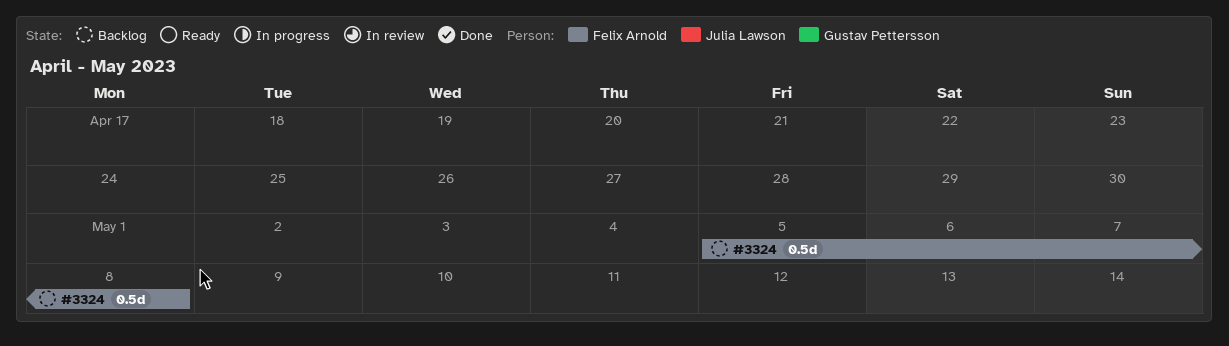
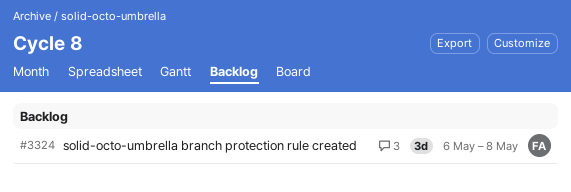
#3324, estimate: 0.5d -> 3d
#3324, start: May 5 -> May 6

